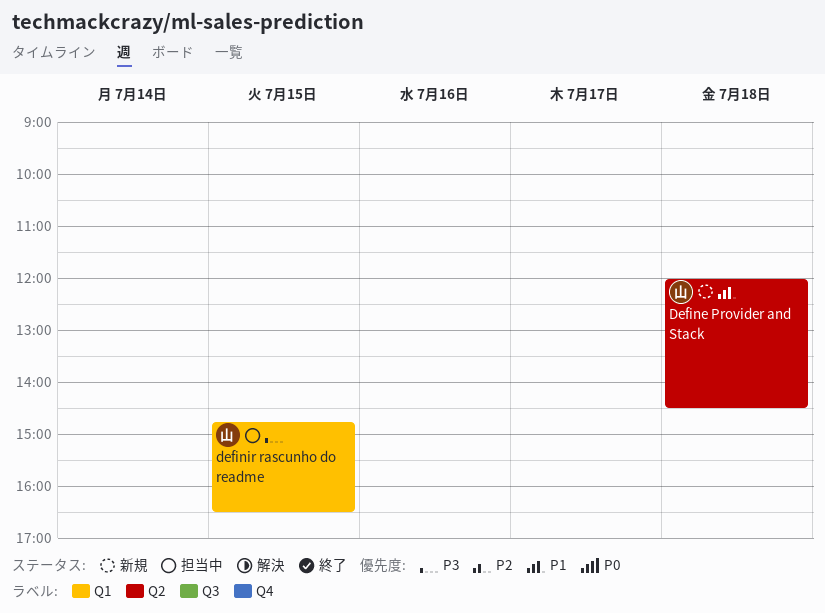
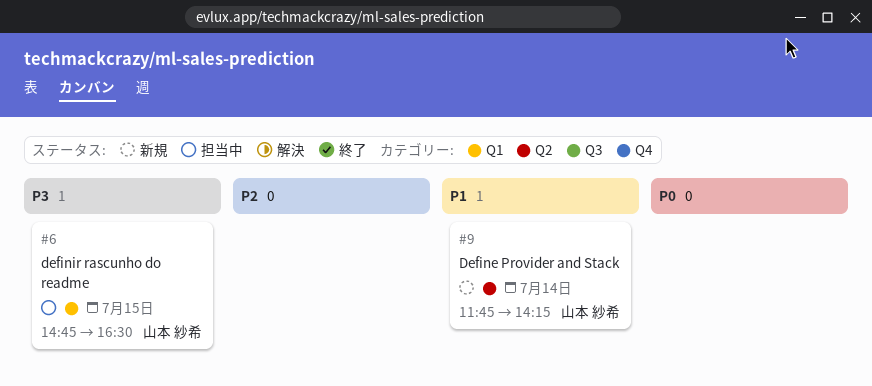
Define Provider and Stack, day: Jul 18 -> Jul 14
Define Provider and Stack, begins: 12:00 -> 11:45
Define Provider and Stack, ends: 14:30 -> 14:15

